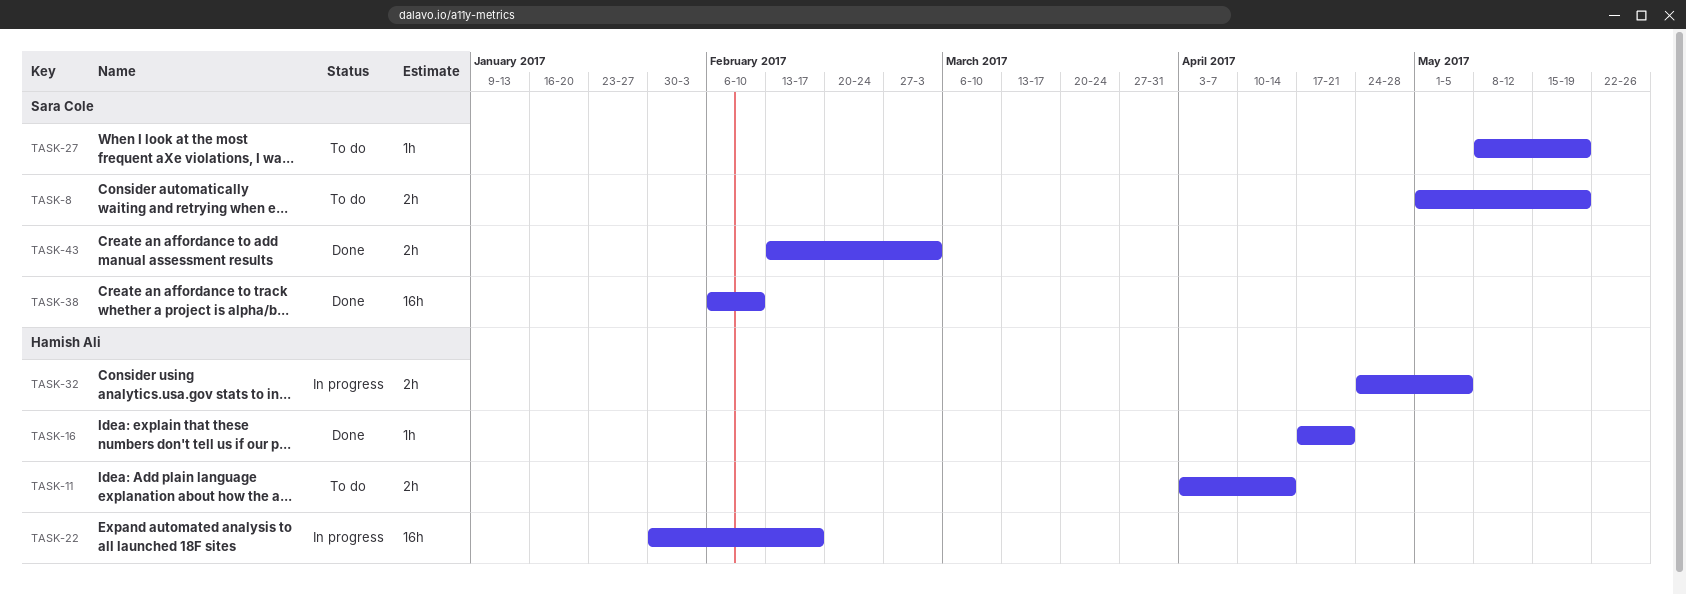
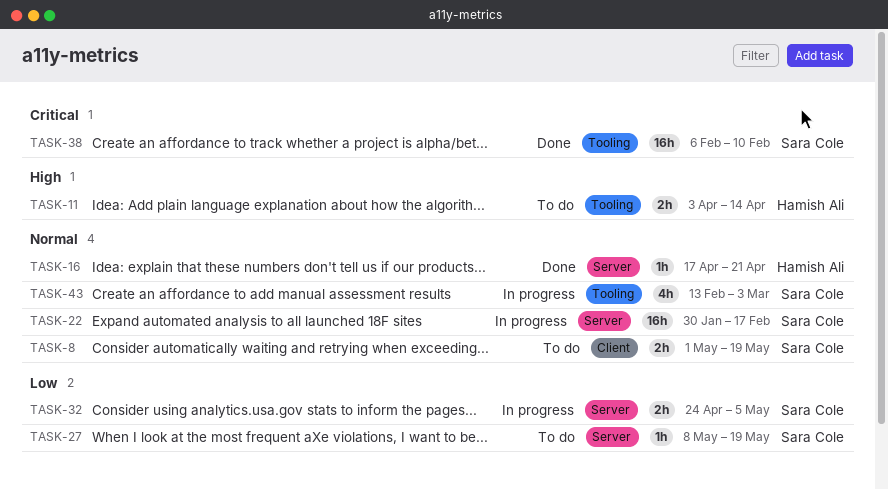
TASK-22, owner: Hamish Ali -> Sara Cole
TASK-32, owner: Hamish Ali -> Sara Cole
TASK-43, status: Done -> In progress
TASK-43, estimate: 2h -> 4h

